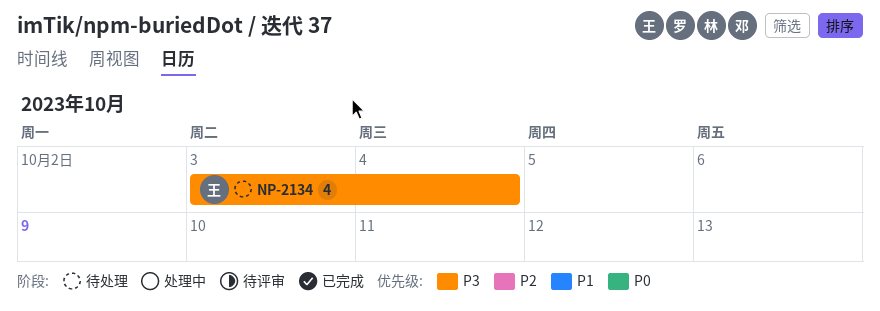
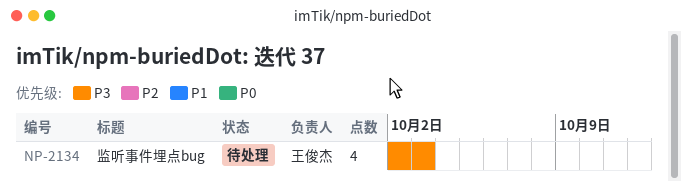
NP-2134, start: Oct 3 -> Oct 2
NP-2134, due: Oct 4 -> Oct 3

